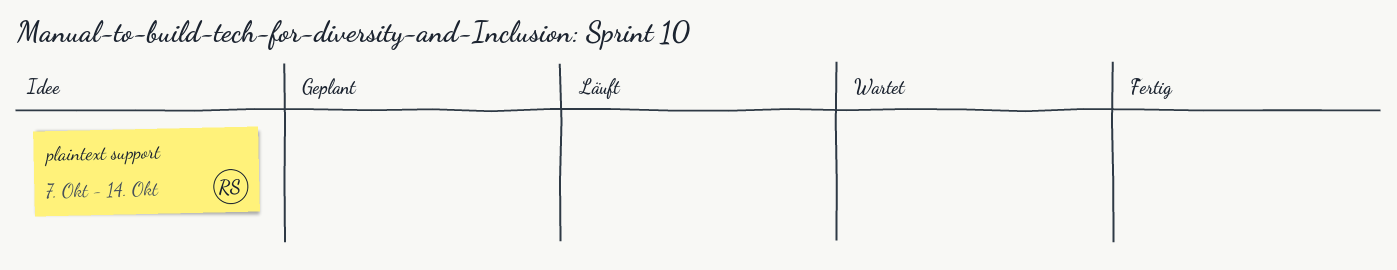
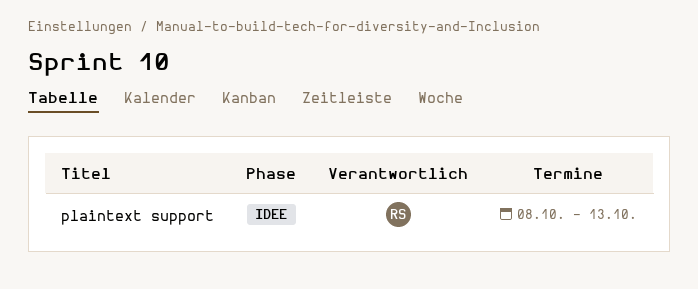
plaintext support, start: Oct 7 -> Oct 8
plaintext support, due: Oct 14 -> Oct 13

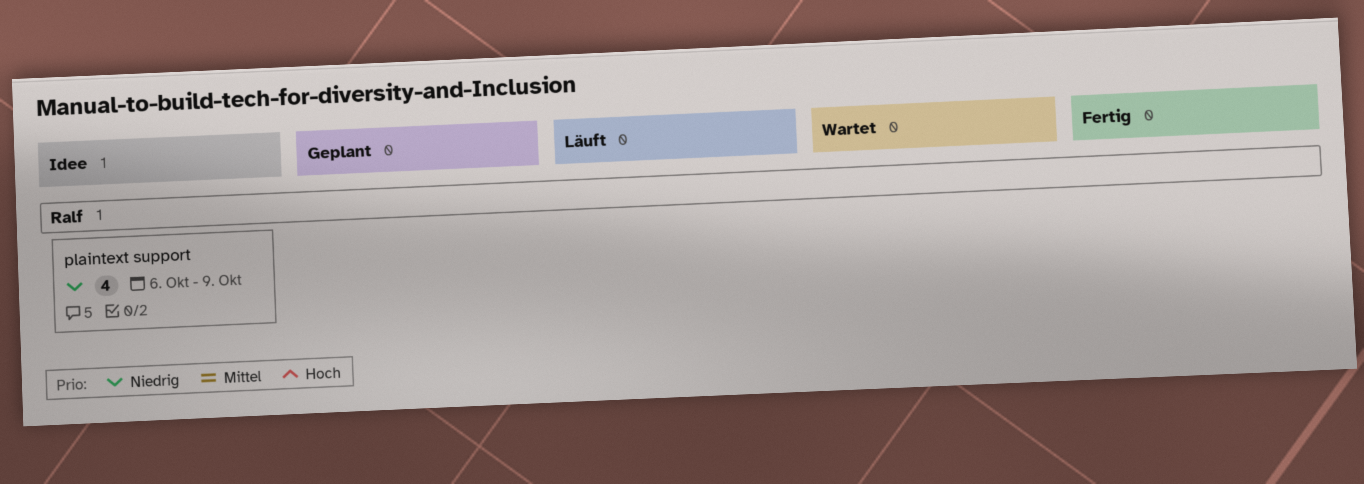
plaintext support, start: Oct 8 -> Oct 6
plaintext support, due: Oct 13 -> Oct 9

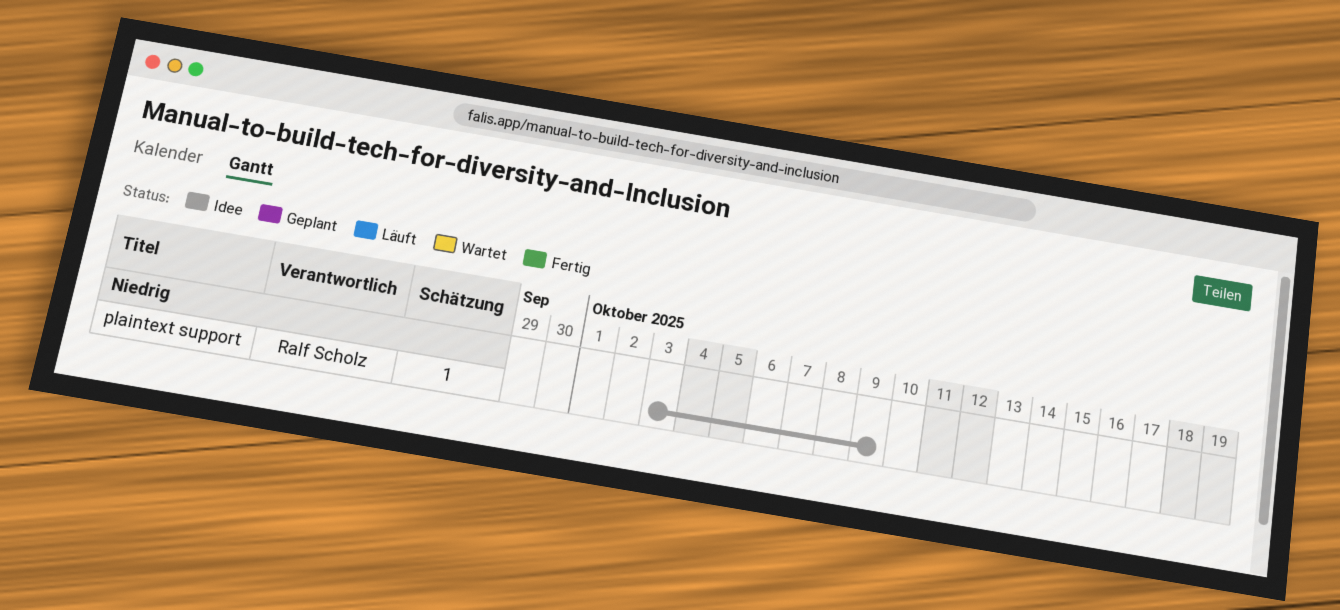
plaintext support, estimate: 4 -> 1
plaintext support, start: Oct 6 -> Oct 3

